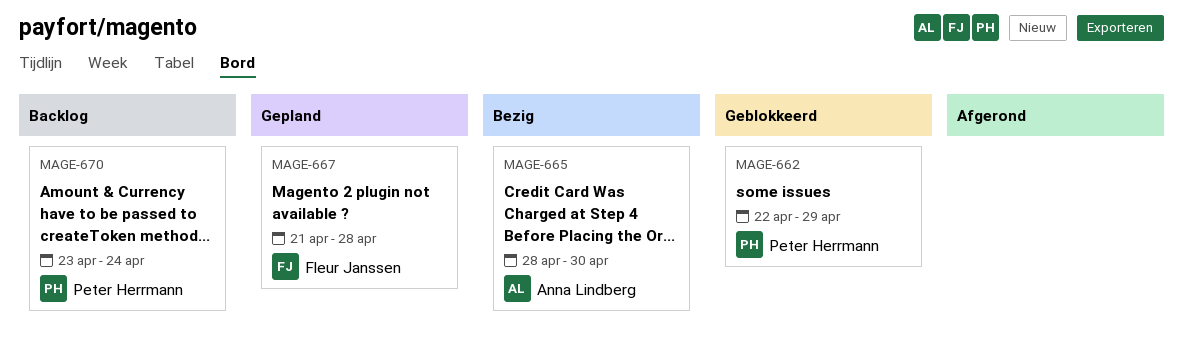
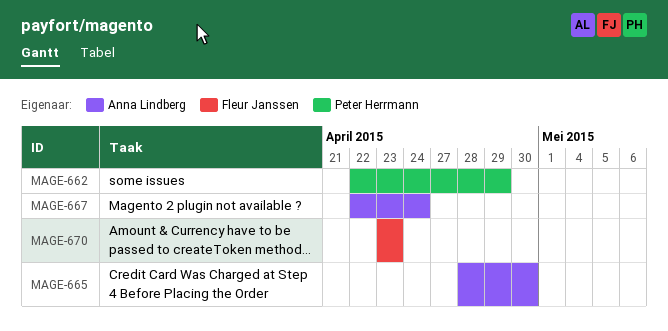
MAGE-667, owner: Fleur Janssen -> Anna Lindberg
MAGE-667, start: Apr 21 -> Apr 22
MAGE-667, due: Apr 28 -> Apr 24
MAGE-670, owner: Peter Herrmann -> Fleur Janssen
MAGE-670, due: Apr 24 -> Apr 23

